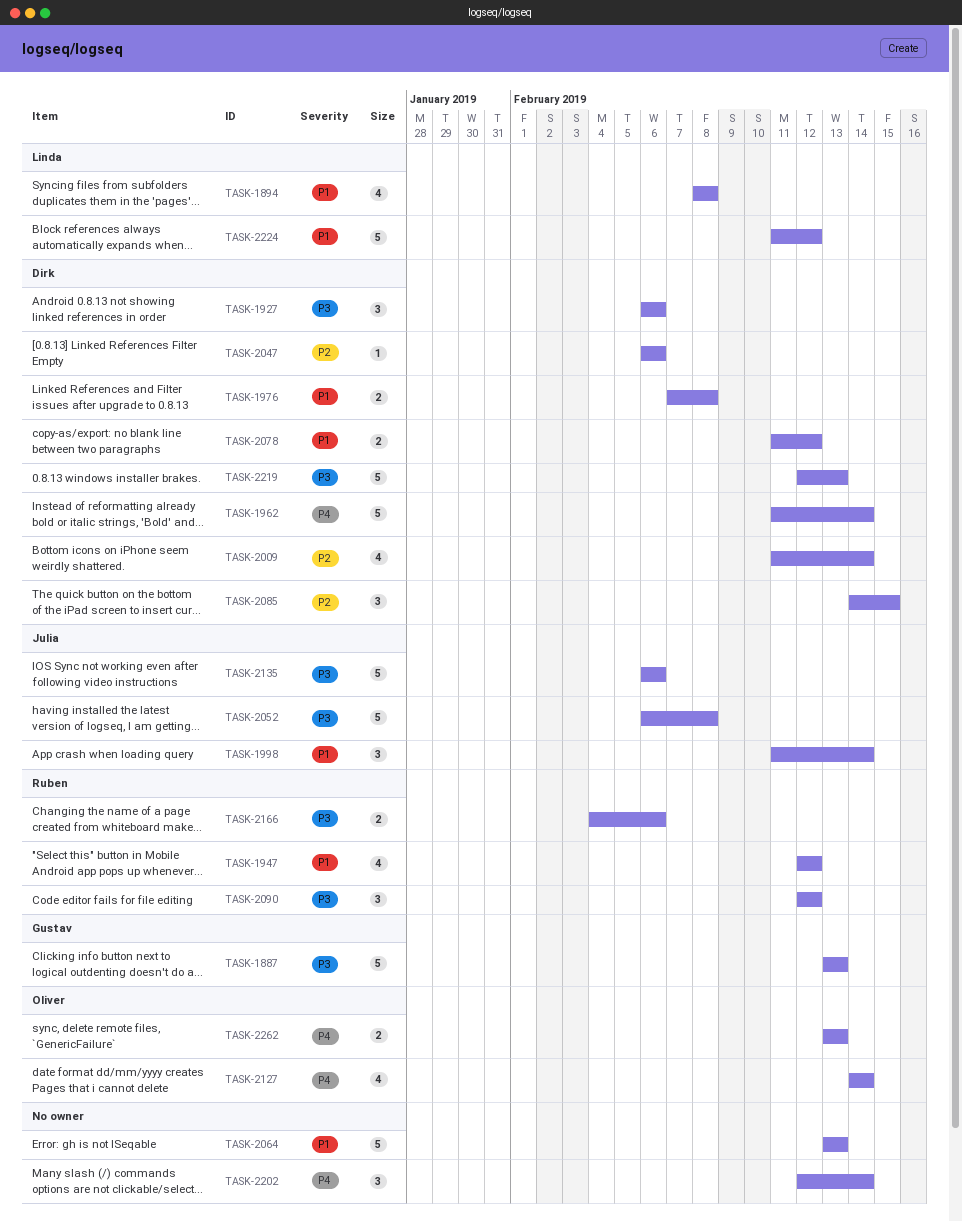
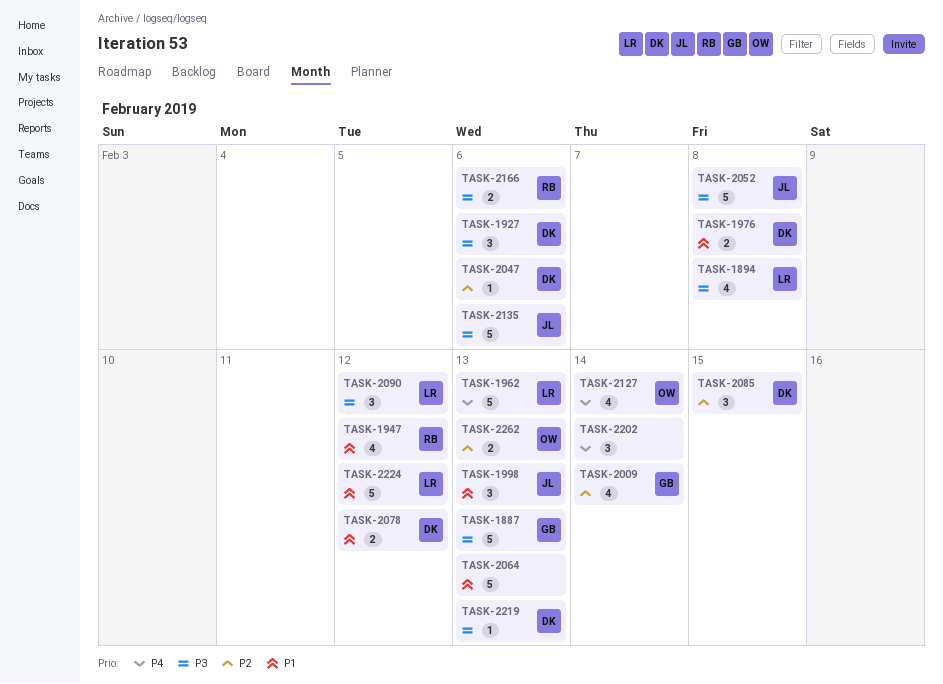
TASK-1894, priority: P1 -> P3
TASK-1962, owner: Dirk -> Linda
TASK-1962, due: Feb 14 -> Feb 13
TASK-1998, due: Feb 14 -> Feb 13
TASK-2009, owner: Dirk -> Gustav
TASK-2090, owner: Ruben -> Linda
TASK-2219, estimate: 5 -> 1
TASK-2262, priority: P4 -> P2

